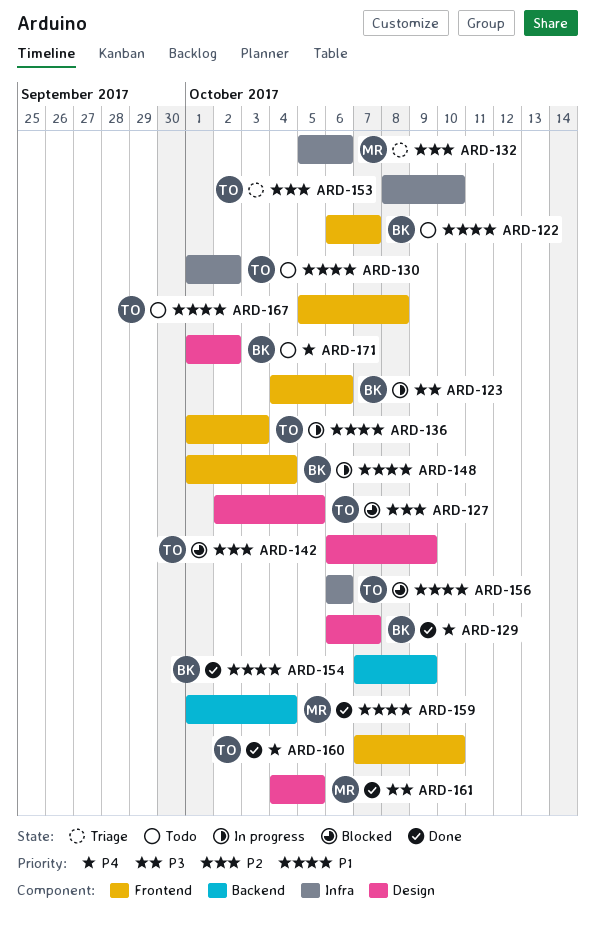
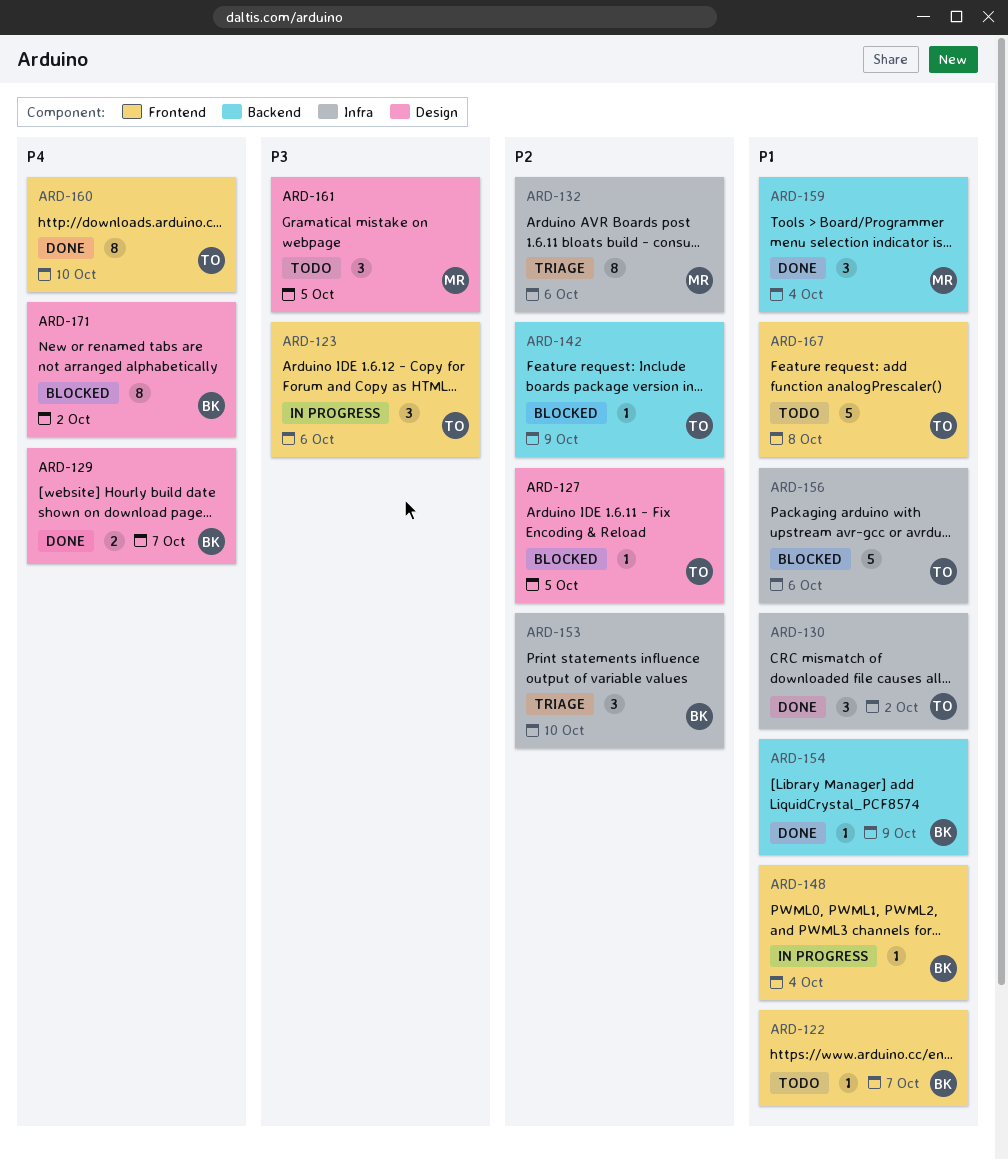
ARD-123, owner: BK -> TO
ARD-130, status: Todo -> Done
ARD-136: present -> none
ARD-142, label: Design -> Backend
ARD-153, owner: TO -> BK
ARD-161, status: Done -> Todo
ARD-171, status: Todo -> Blocked

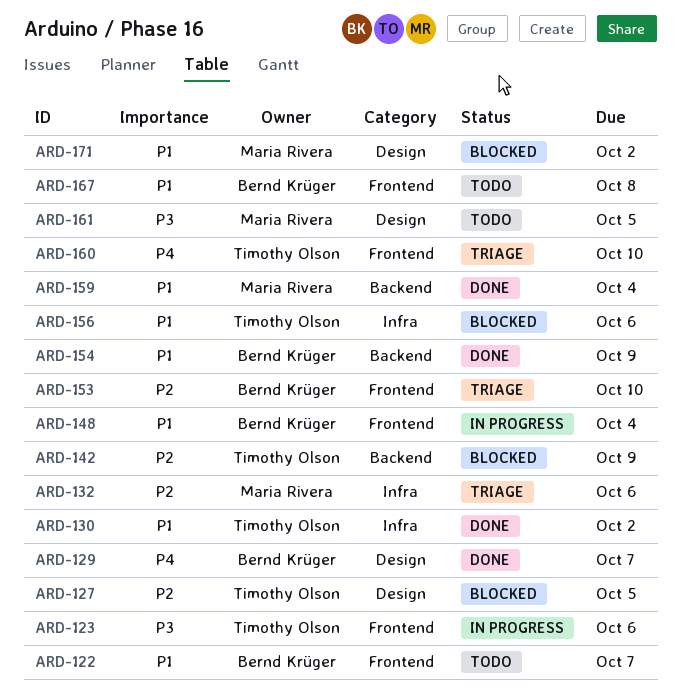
ARD-153, label: Infra -> Frontend
ARD-160, status: Done -> Triage
ARD-167, owner: Timothy Olson -> Bernd Krüger
ARD-171, owner: Bernd Krüger -> Maria Rivera
ARD-171, priority: P4 -> P1

